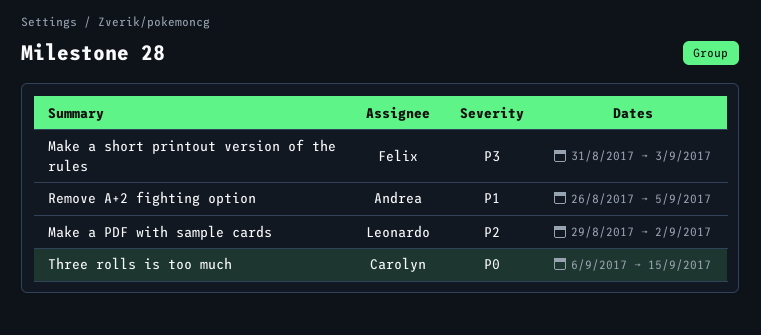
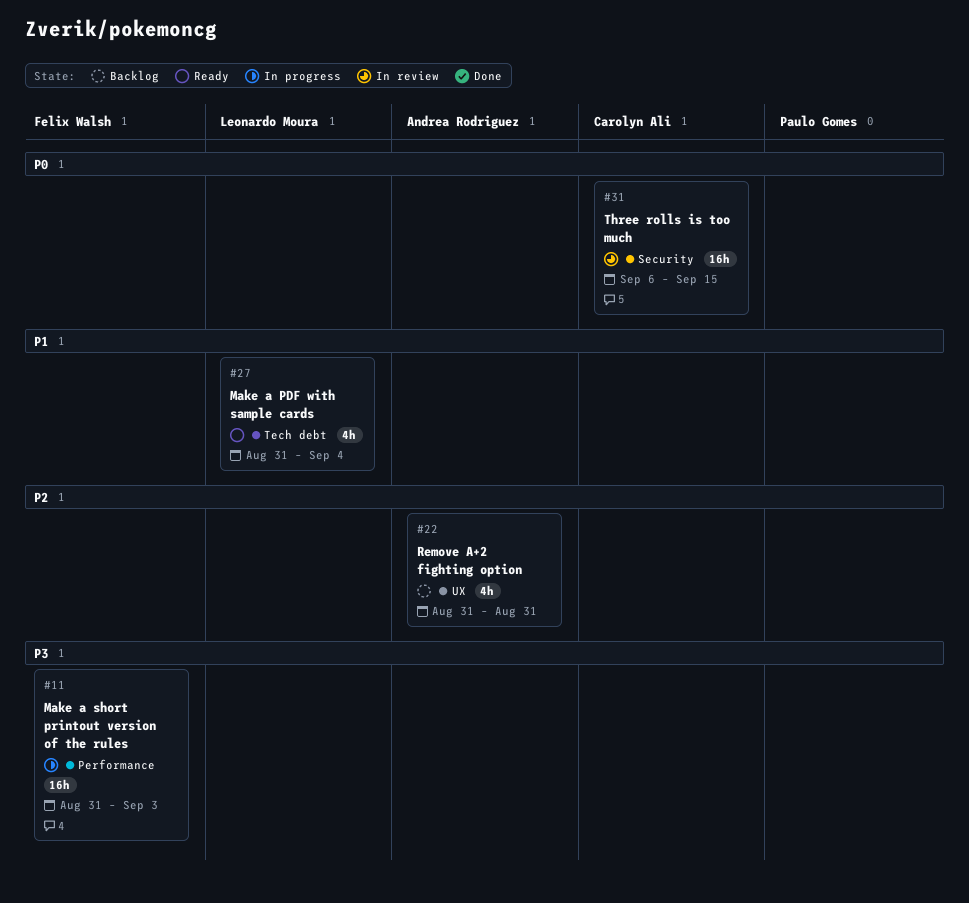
Make a PDF with sample cards, priority: P2 -> P1
Make a PDF with sample cards, start: Aug 29 -> Aug 31
Make a PDF with sample cards, due: Sep 2 -> Sep 4
Remove A+2 fighting option, priority: P1 -> P2
Remove A+2 fighting option, start: Aug 26 -> Aug 31
Remove A+2 fighting option, due: Sep 5 -> Aug 31

